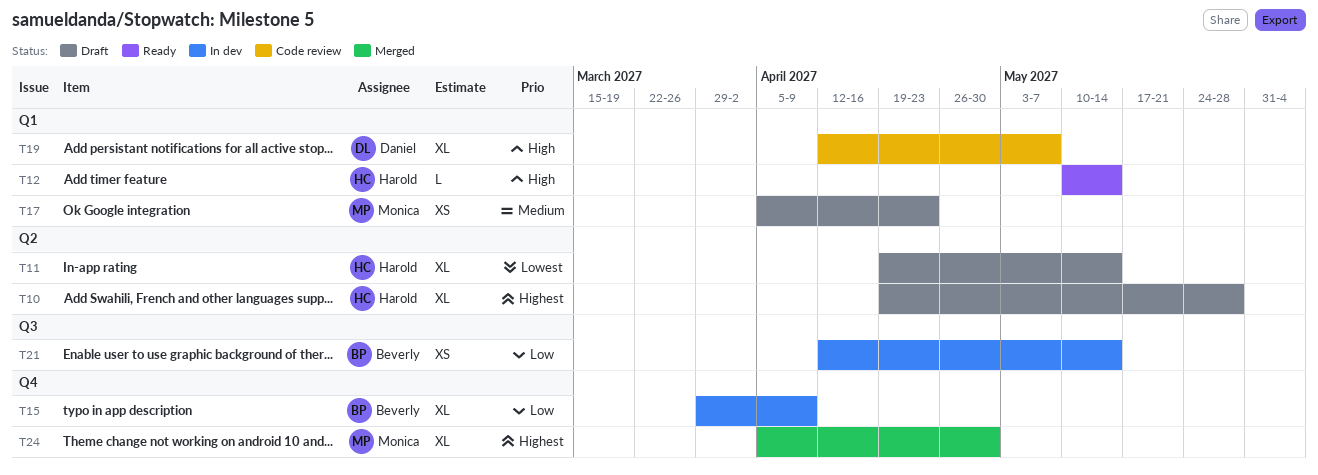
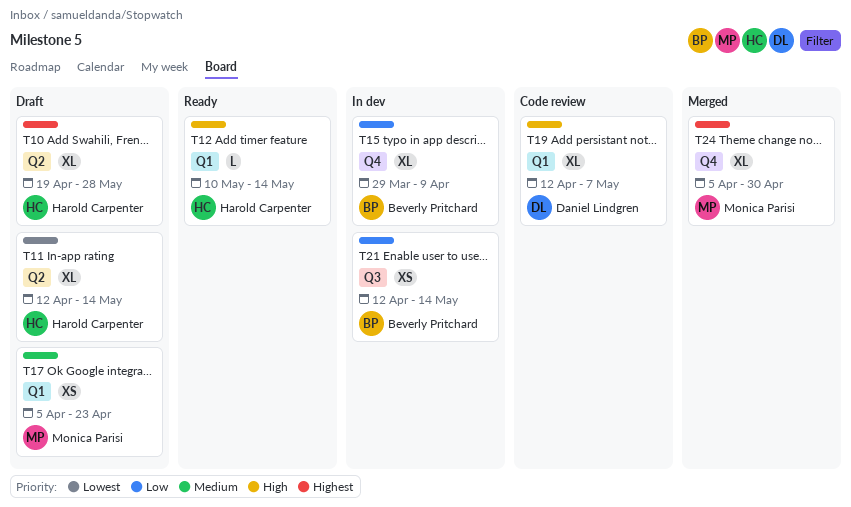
T11, start: Apr 19 -> Apr 12

